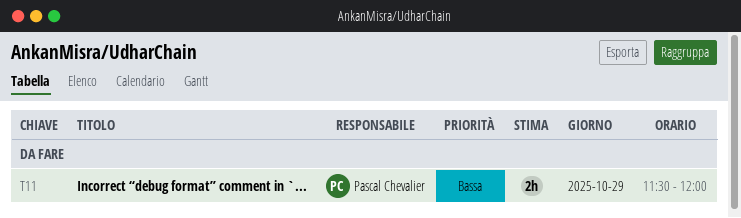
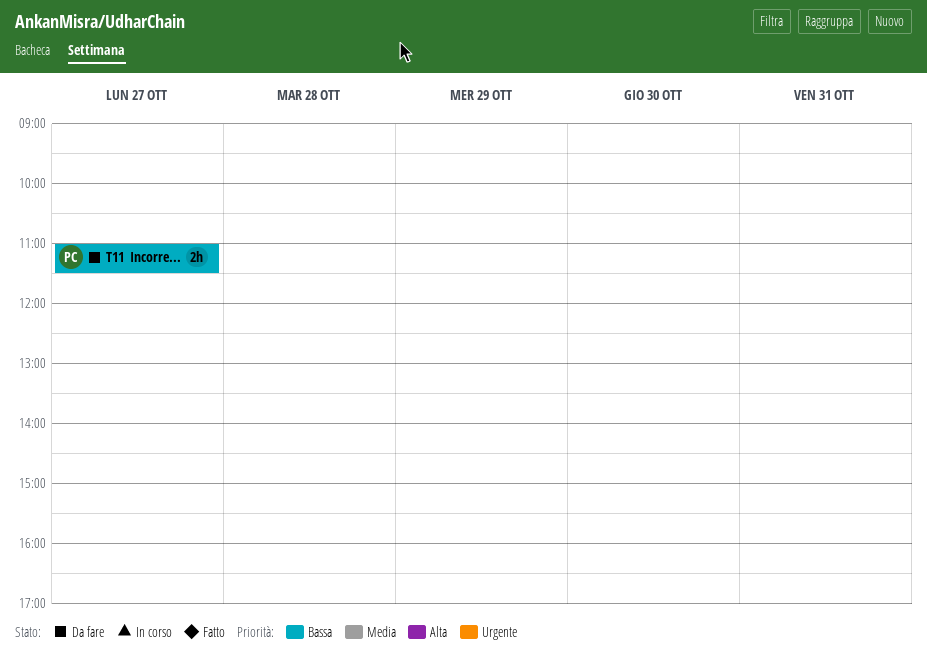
T11, day: Oct 29 -> Oct 27
T11, begins: 11:30 -> 11:00
T11, ends: 12:00 -> 11:30

